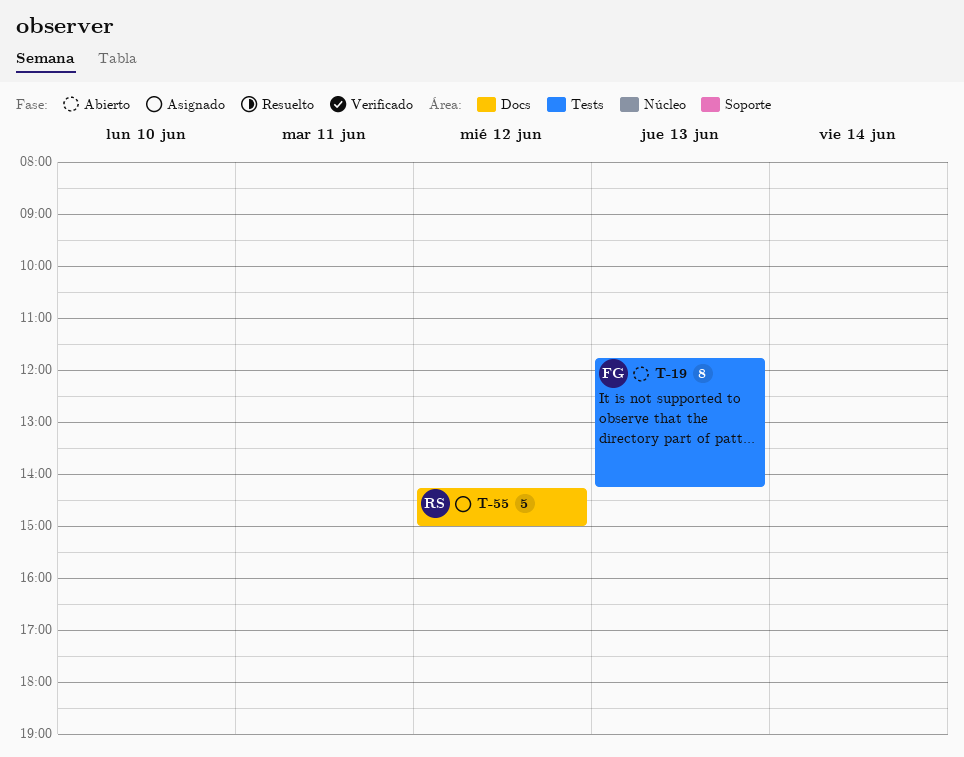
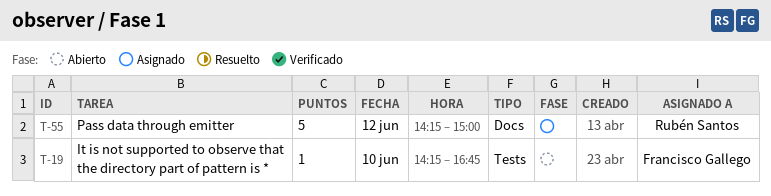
T-19, estimate: 8 -> 1
T-19, day: Jun 13 -> Jun 10
T-19, begins: 11:45 -> 14:15
T-19, ends: 14:15 -> 16:45

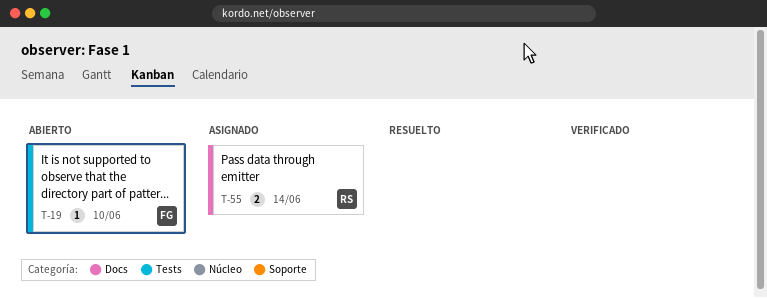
T-55, estimate: 5 -> 2
T-55, day: Jun 12 -> Jun 14

